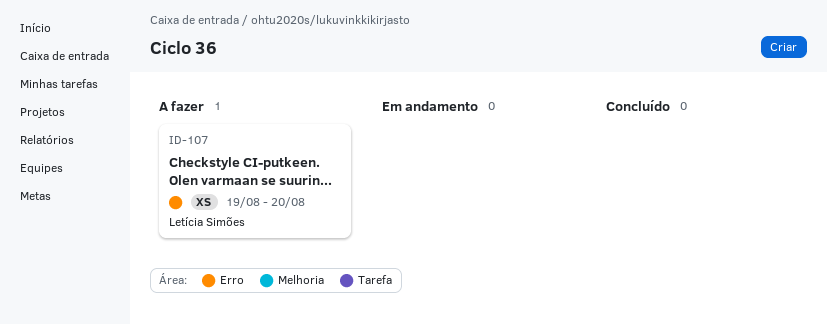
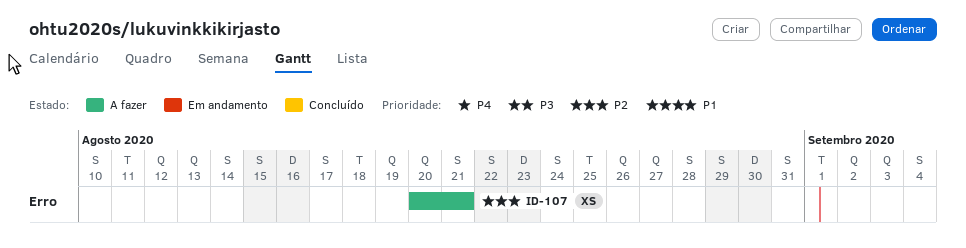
ID-107, start: Aug 19 -> Aug 20
ID-107, due: Aug 20 -> Aug 21

